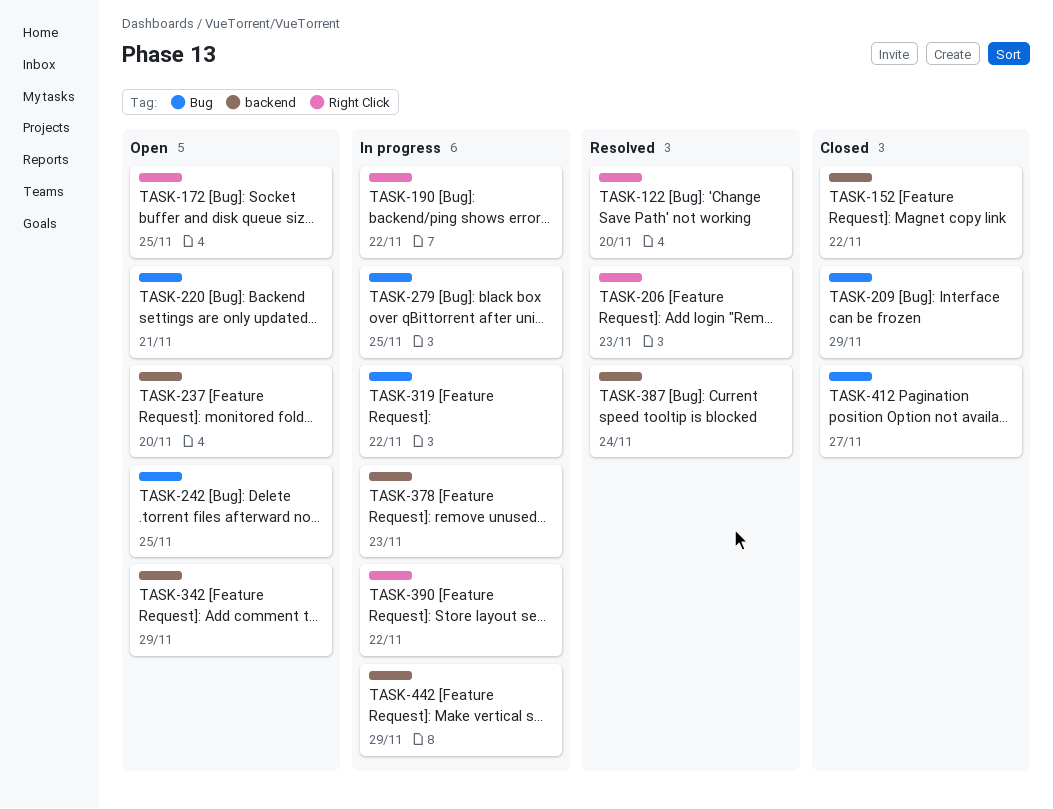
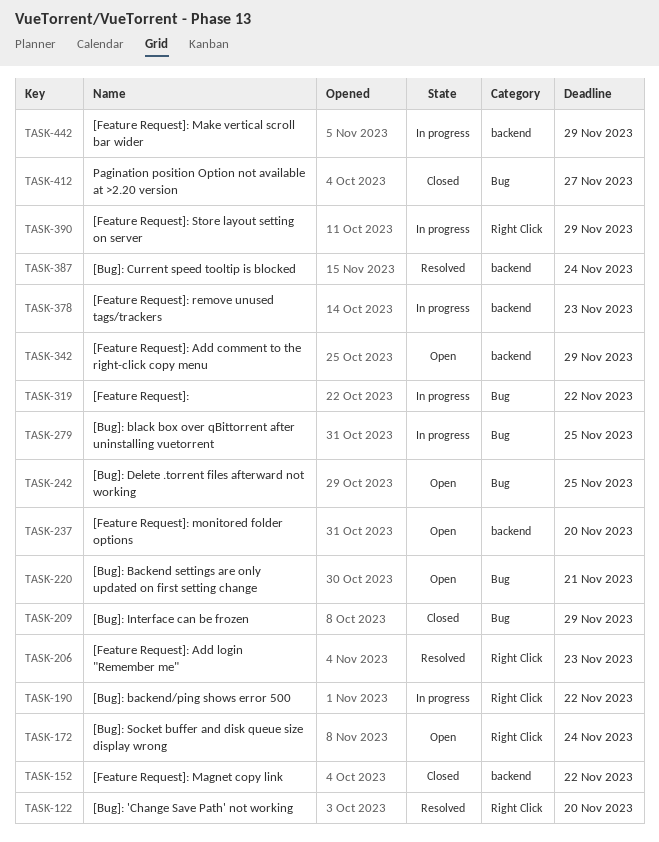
TASK-172, due: Nov 25 -> Nov 24
TASK-390, due: Nov 22 -> Nov 29

